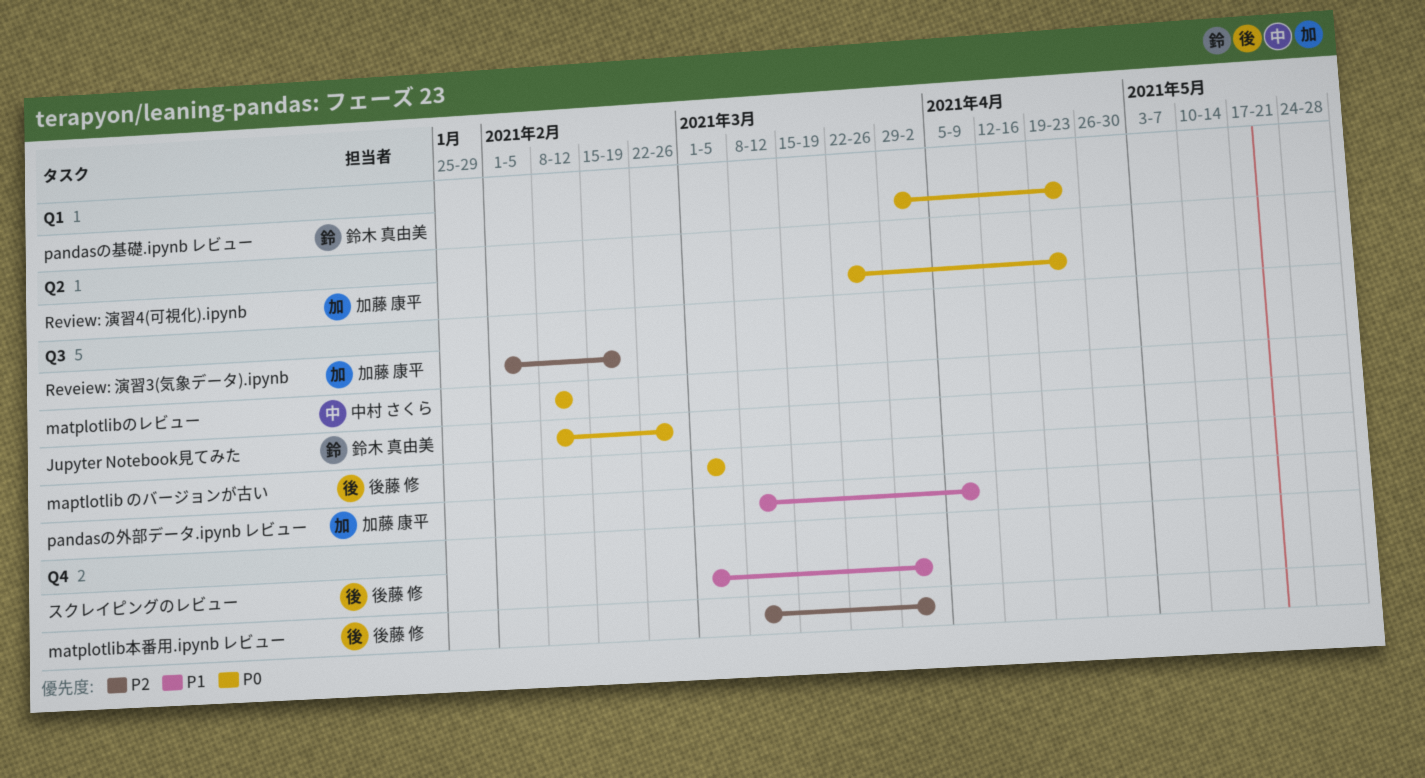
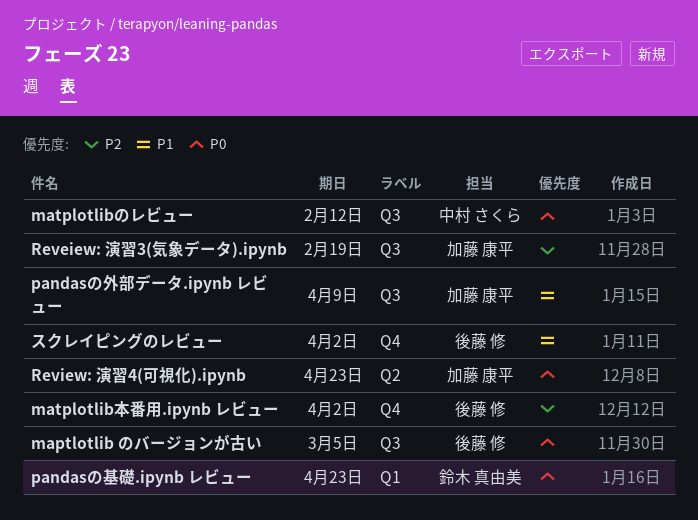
Jupyter Notebook見てみた: present -> none

